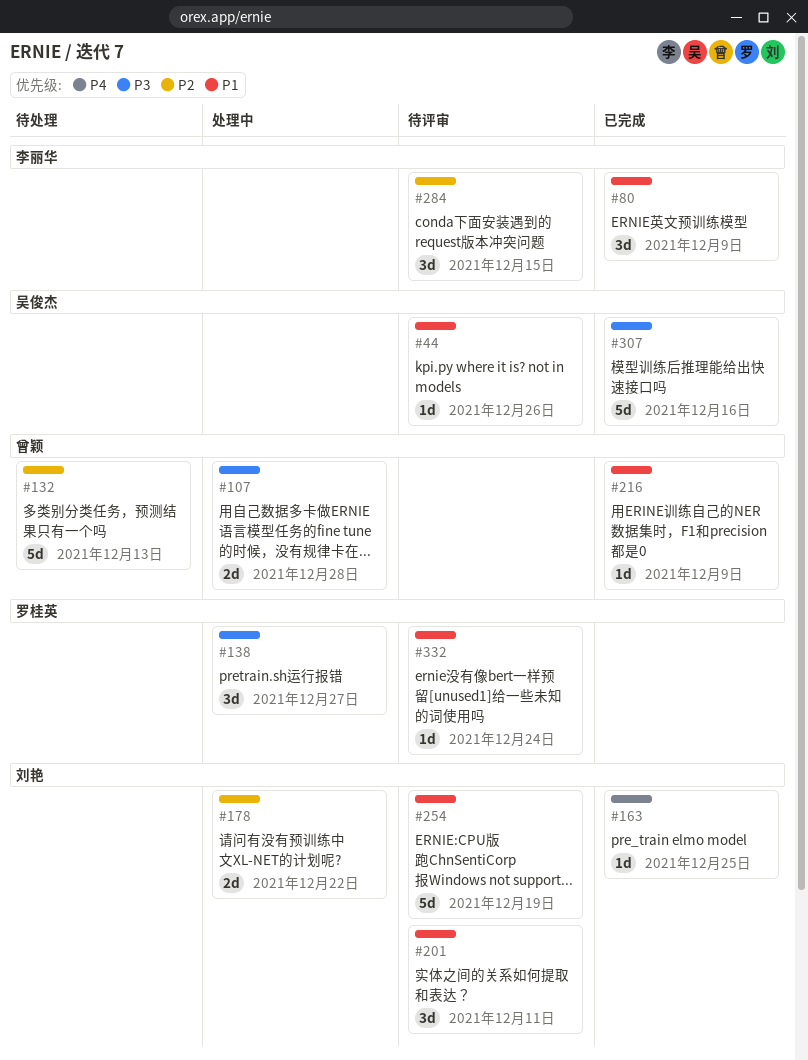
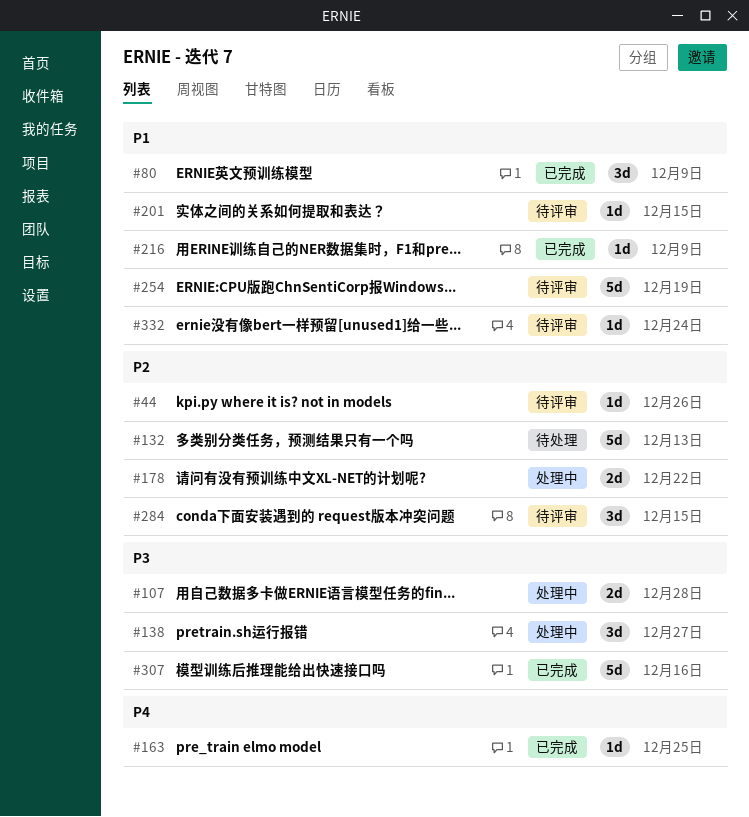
#44, priority: P1 -> P2
#201, estimate: 3d -> 1d
#201, due: Dec 11 -> Dec 15

